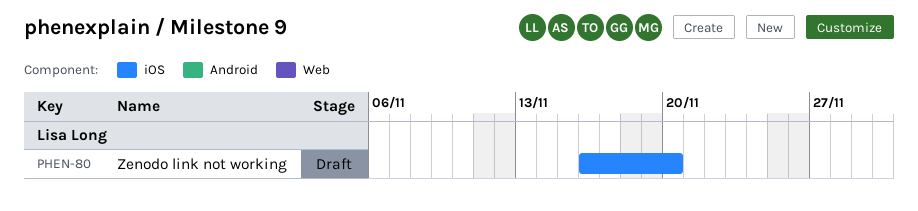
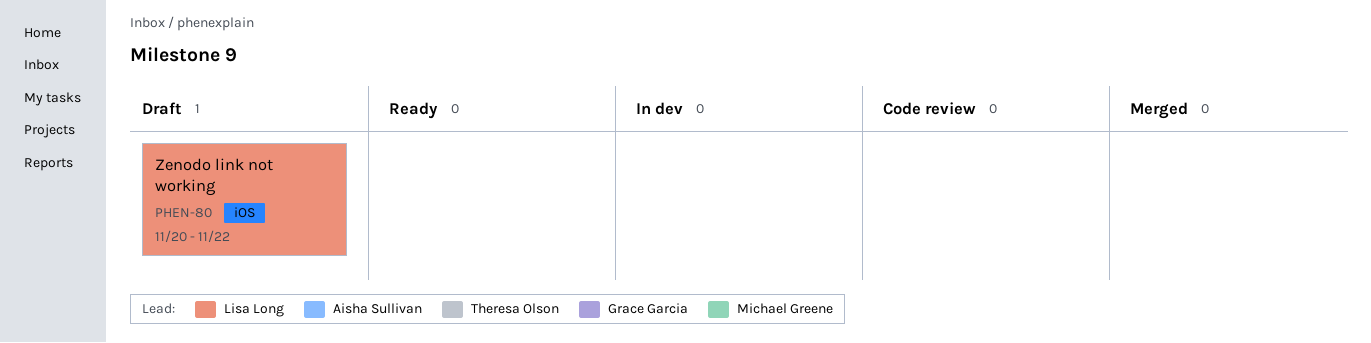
PHEN-80, start: Nov 16 -> Nov 20
PHEN-80, due: Nov 20 -> Nov 22

